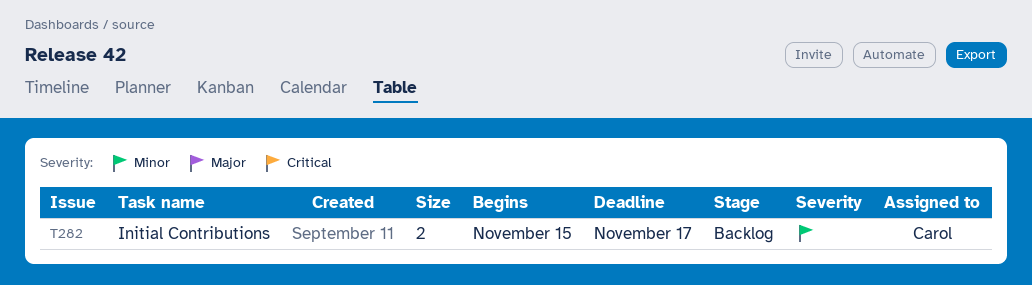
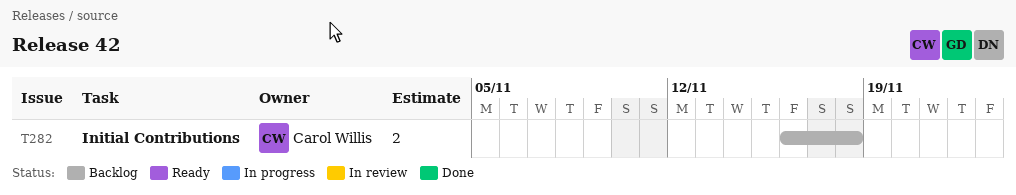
T282, start: Nov 15 -> Nov 16
T282, due: Nov 17 -> Nov 18

